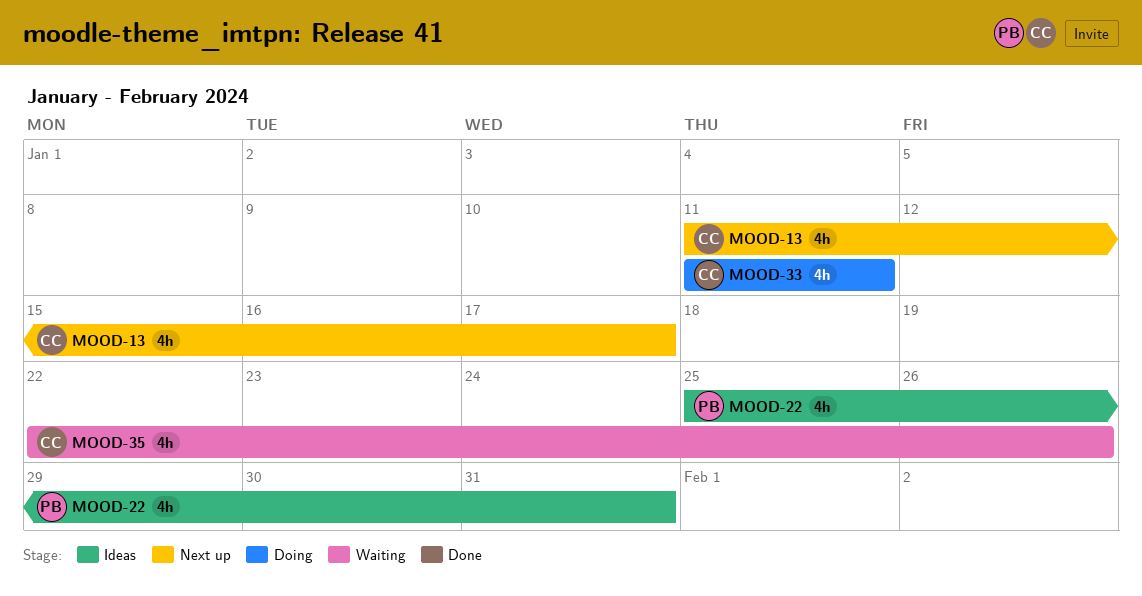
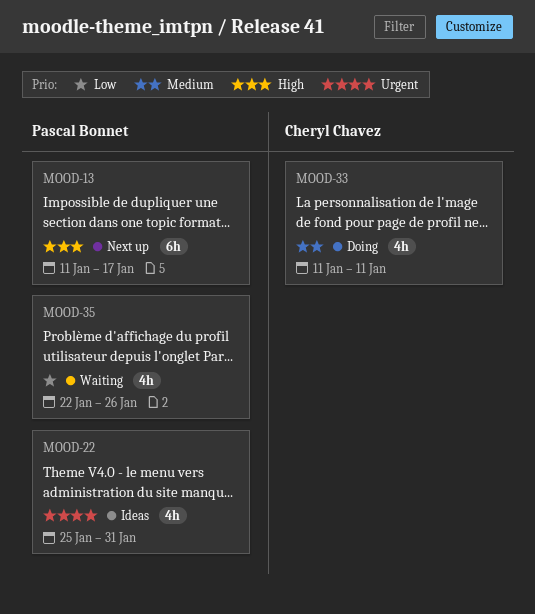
MOOD-13, owner: Cheryl Chavez -> Pascal Bonnet
MOOD-13, estimate: 4h -> 6h
MOOD-35, owner: Cheryl Chavez -> Pascal Bonnet

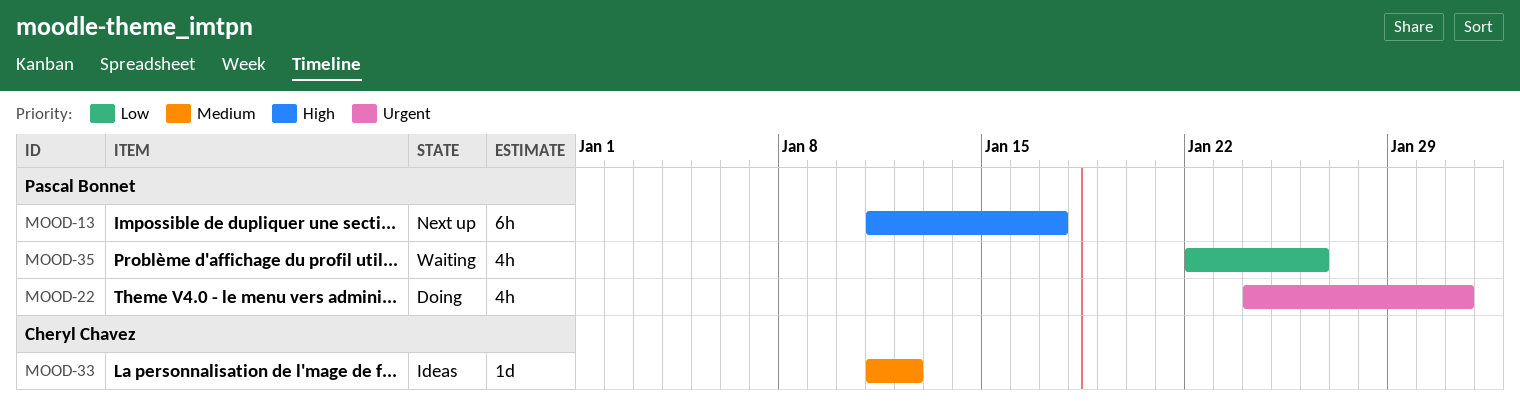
MOOD-22, status: Ideas -> Doing
MOOD-22, start: Jan 25 -> Jan 24
MOOD-33, status: Doing -> Ideas
MOOD-33, estimate: 4h -> 1d
MOOD-33, due: Jan 11 -> Jan 12

